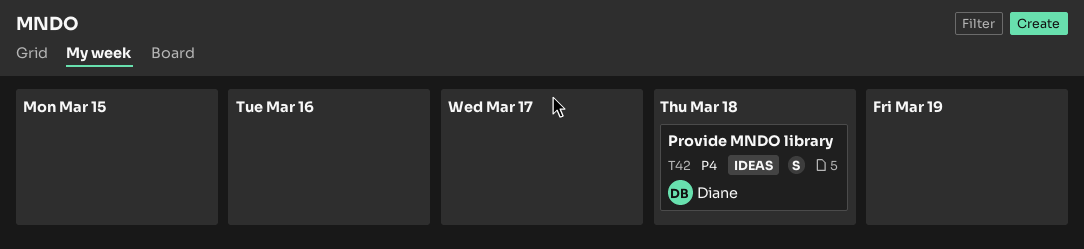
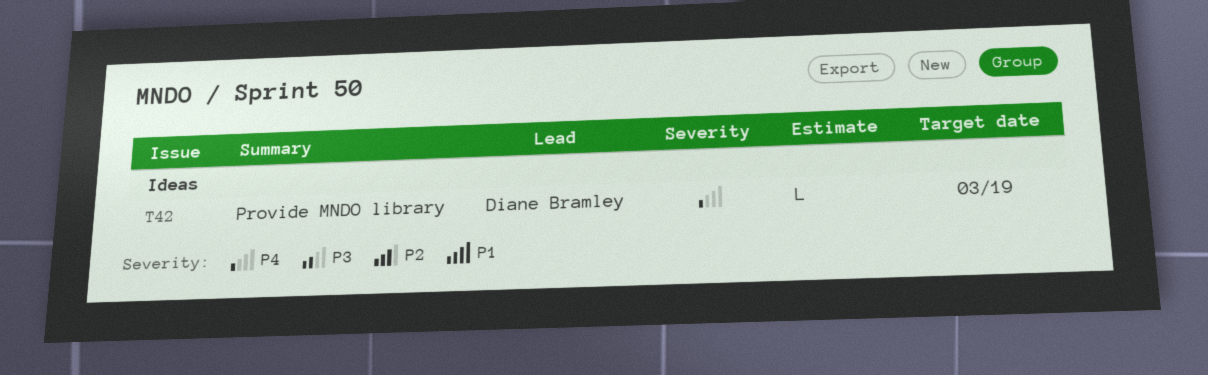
T42, estimate: S -> L
T42, due: Mar 18 -> Mar 19

